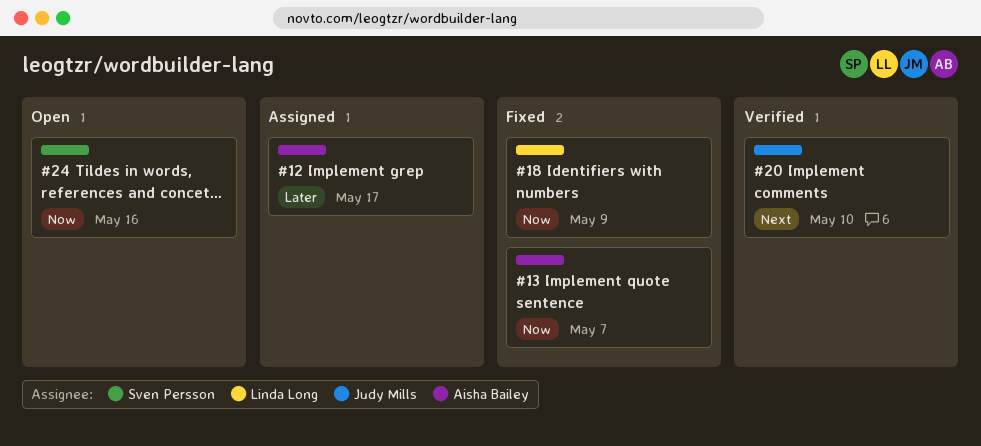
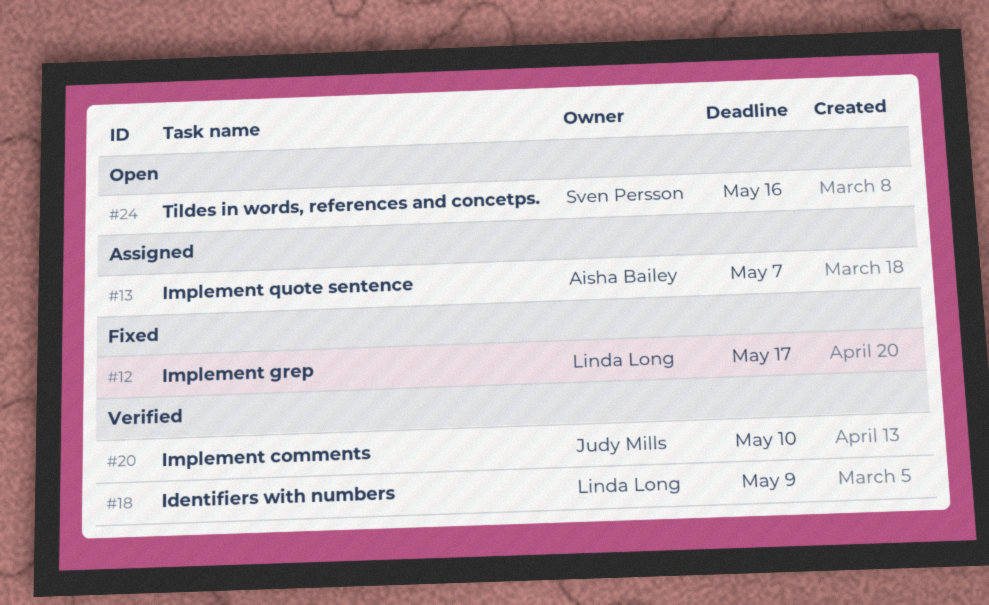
#12, status: Assigned -> Fixed
#12, owner: Aisha Bailey -> Linda Long
#13, status: Fixed -> Assigned
#18, status: Fixed -> Verified

